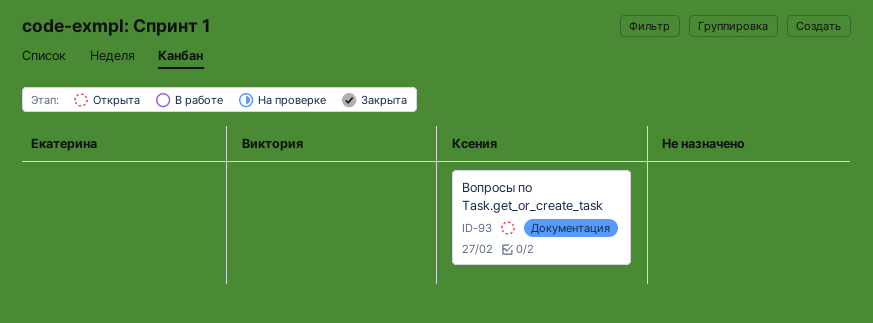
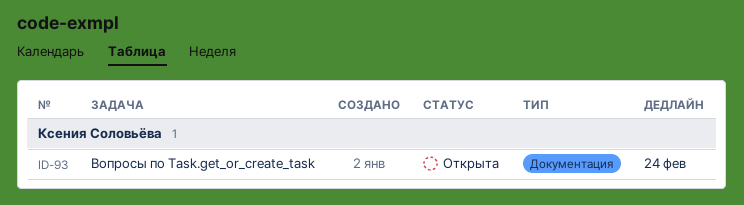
ID-93, due: Feb 27 -> Feb 24

